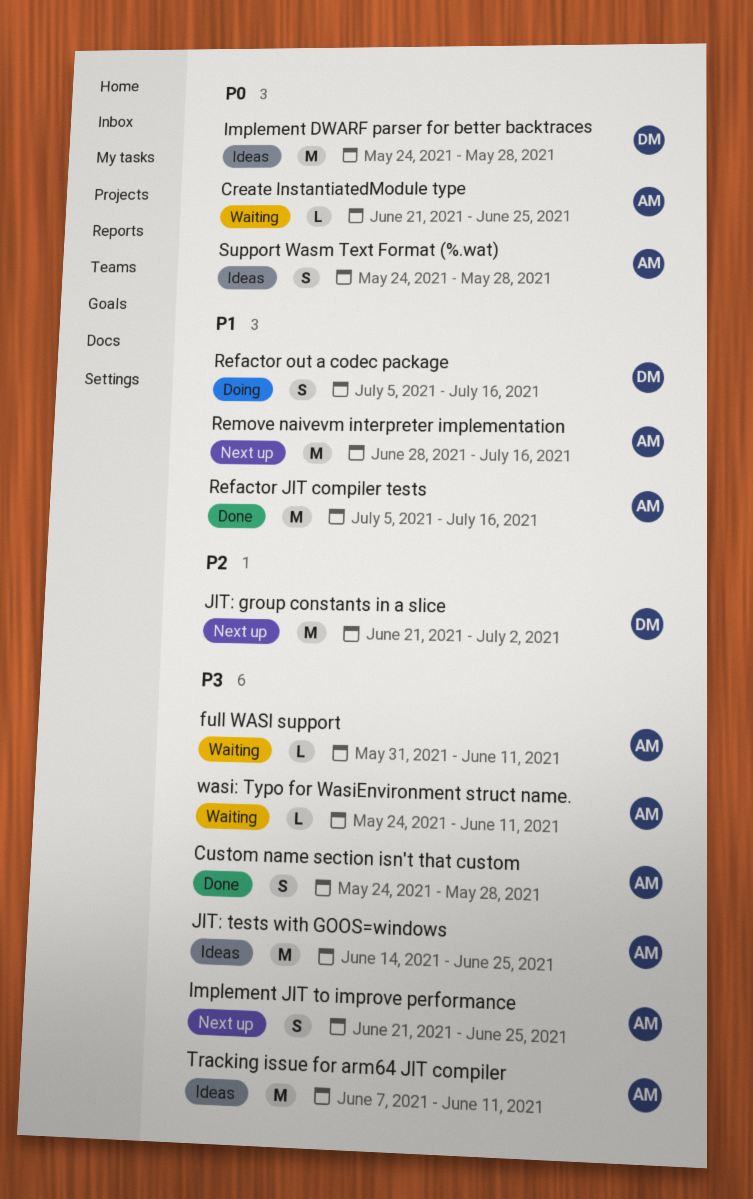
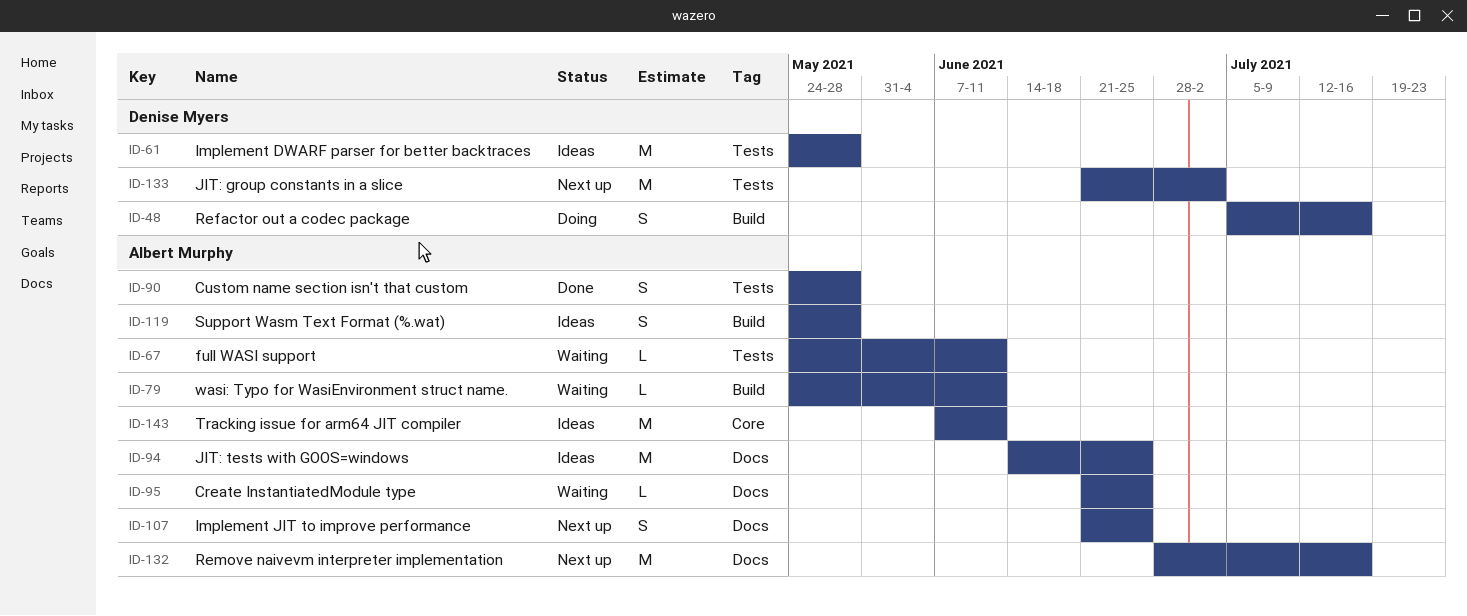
full WASI support, start: May 31 -> May 24
Refactor JIT compiler tests: present -> none

